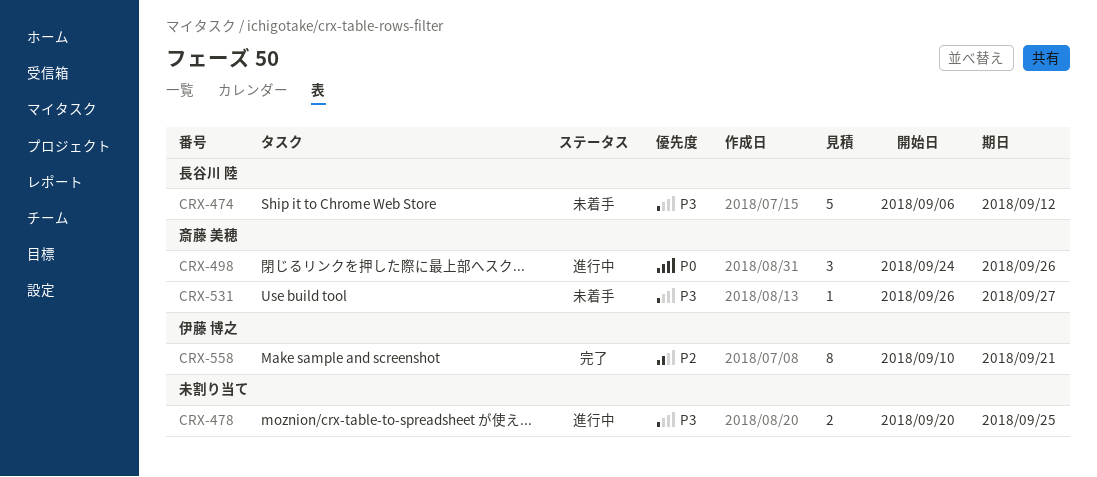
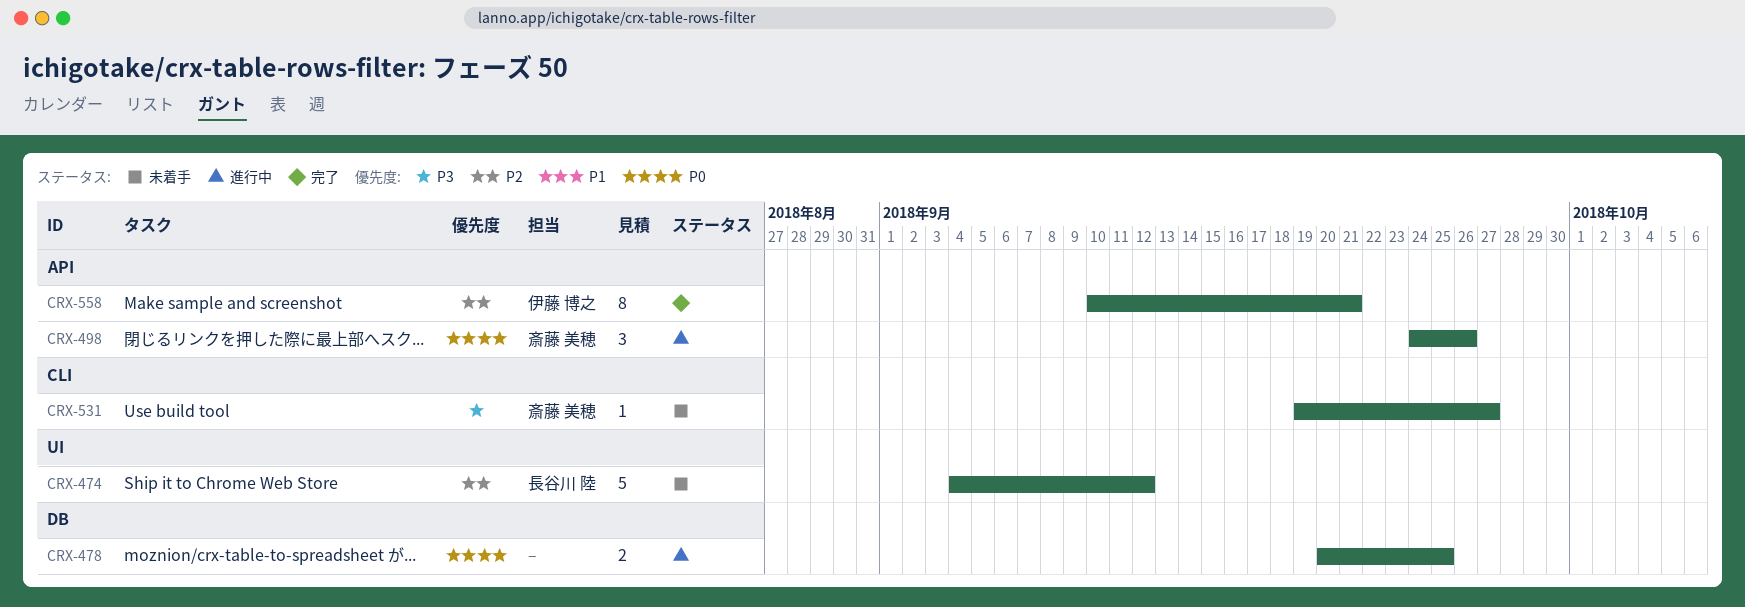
CRX-474, priority: P3 -> P2
CRX-474, start: Sep 6 -> Sep 4
CRX-478, priority: P3 -> P0
CRX-531, start: Sep 26 -> Sep 19

